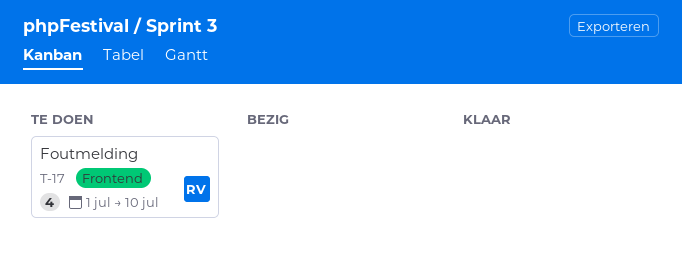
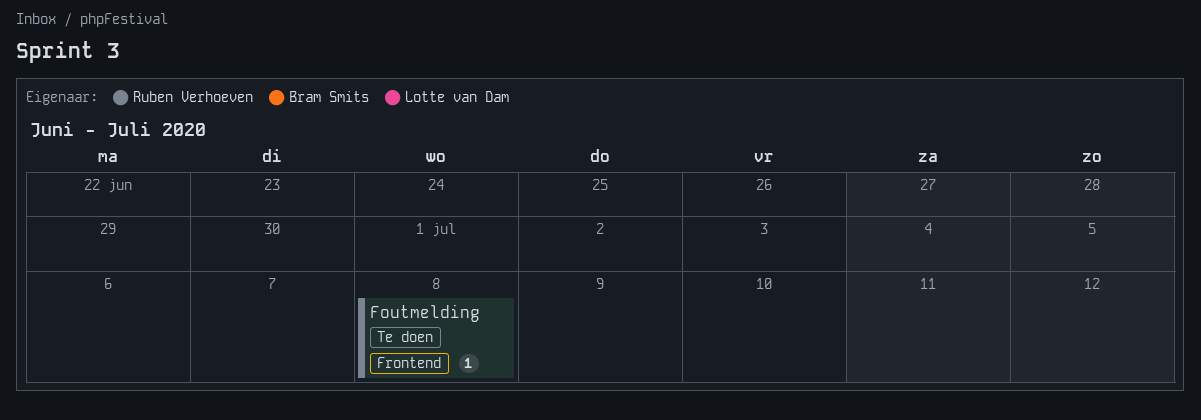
Foutmelding, estimate: 4 -> 1
Foutmelding, due: Jul 10 -> Jul 8

